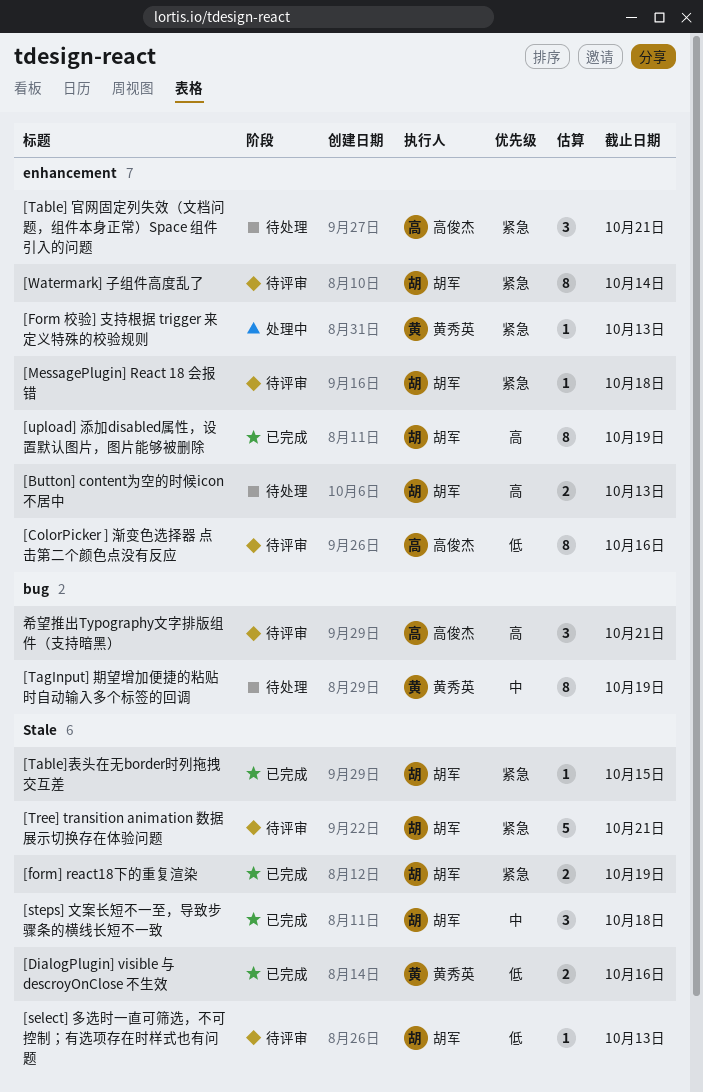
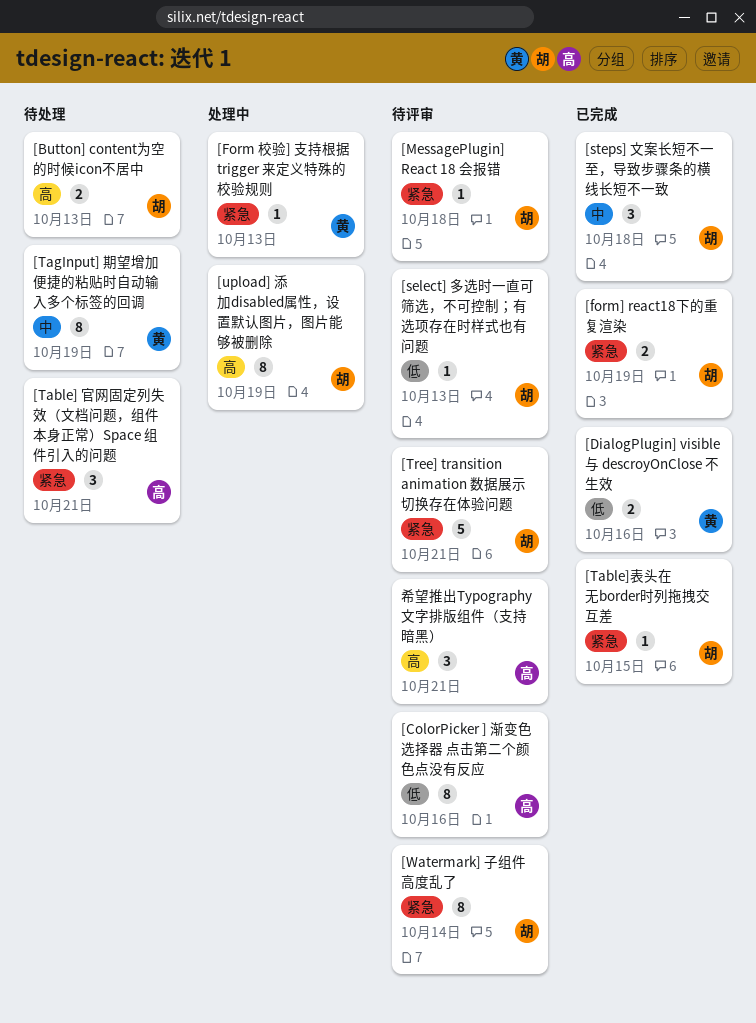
[upload] 添加disabled属性，设置默认图片，图片能够被删除, status: 已完成 -> 处理中

